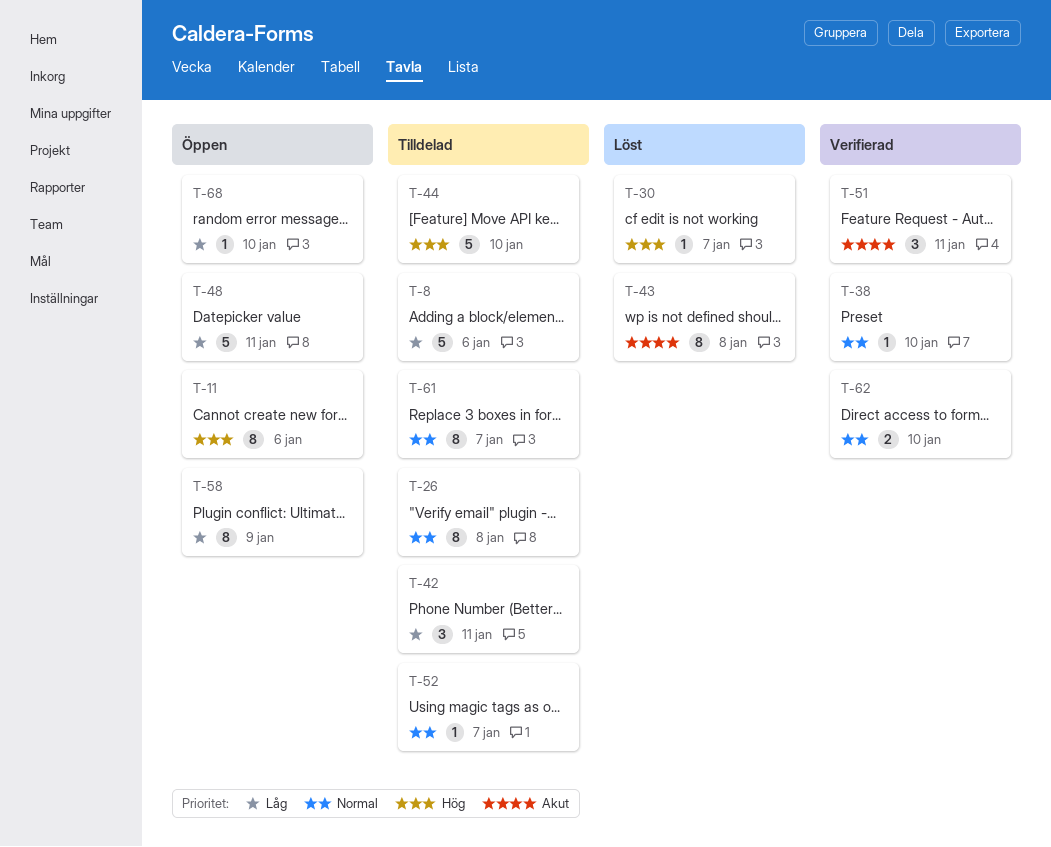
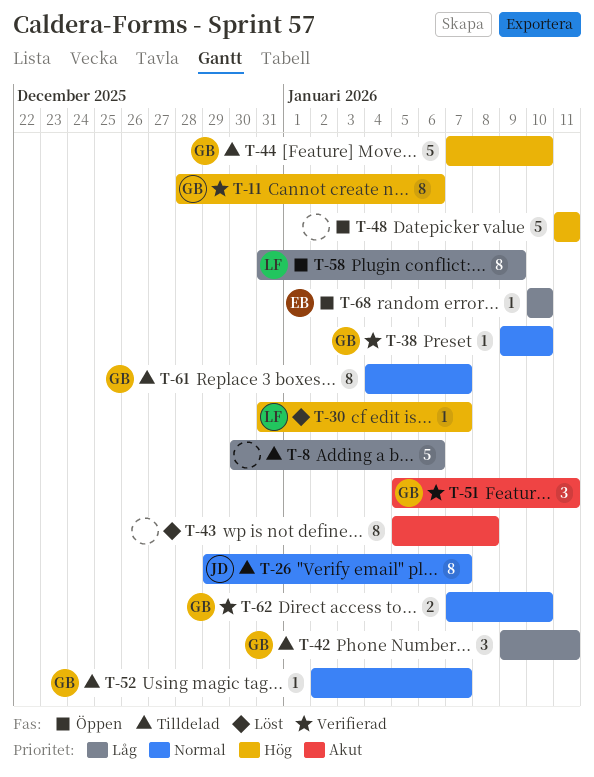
T-11, status: Öppen -> Verifierad
T-26, due: Jan 8 -> Jan 7
T-48, priority: Låg -> Hög

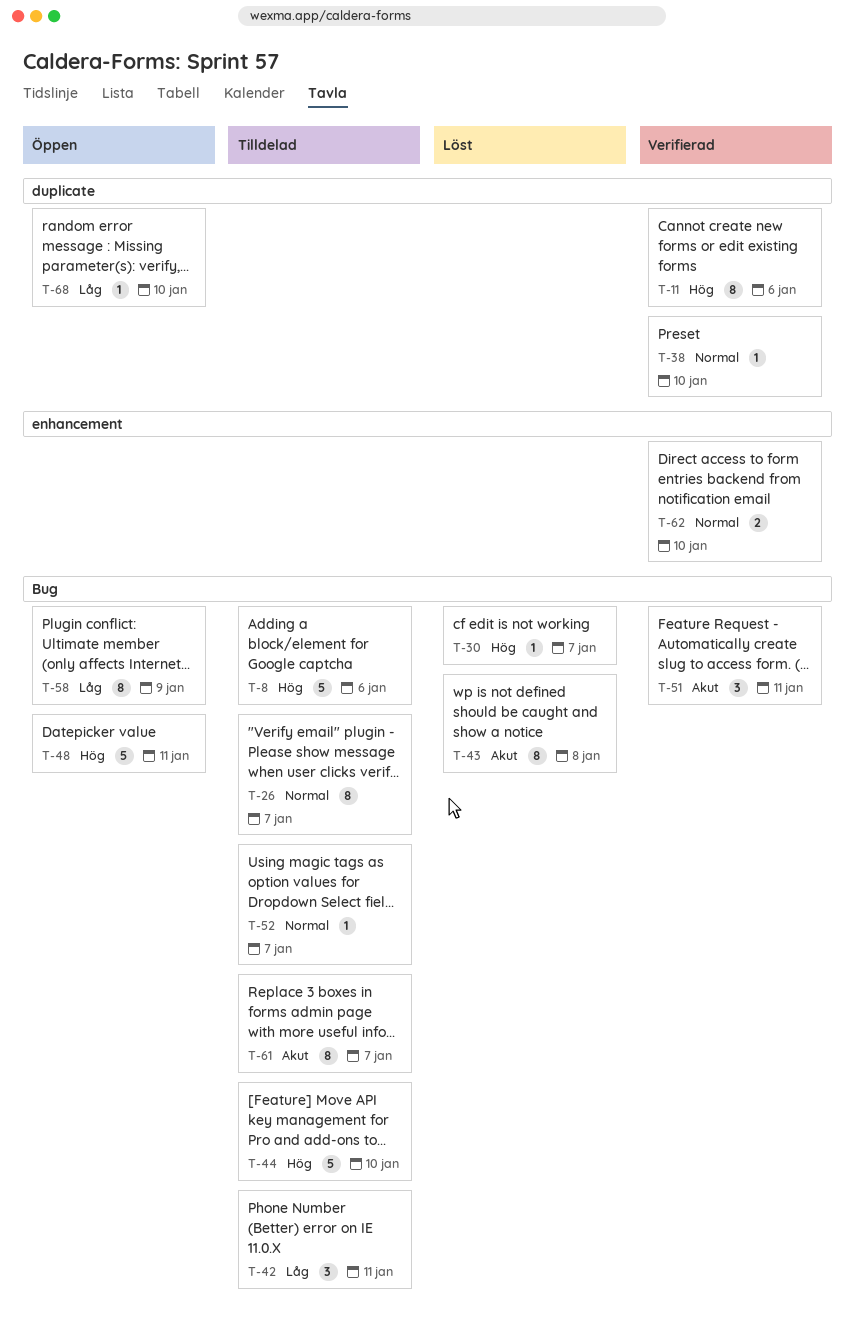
T-8, priority: Låg -> Hög
T-61, priority: Normal -> Akut

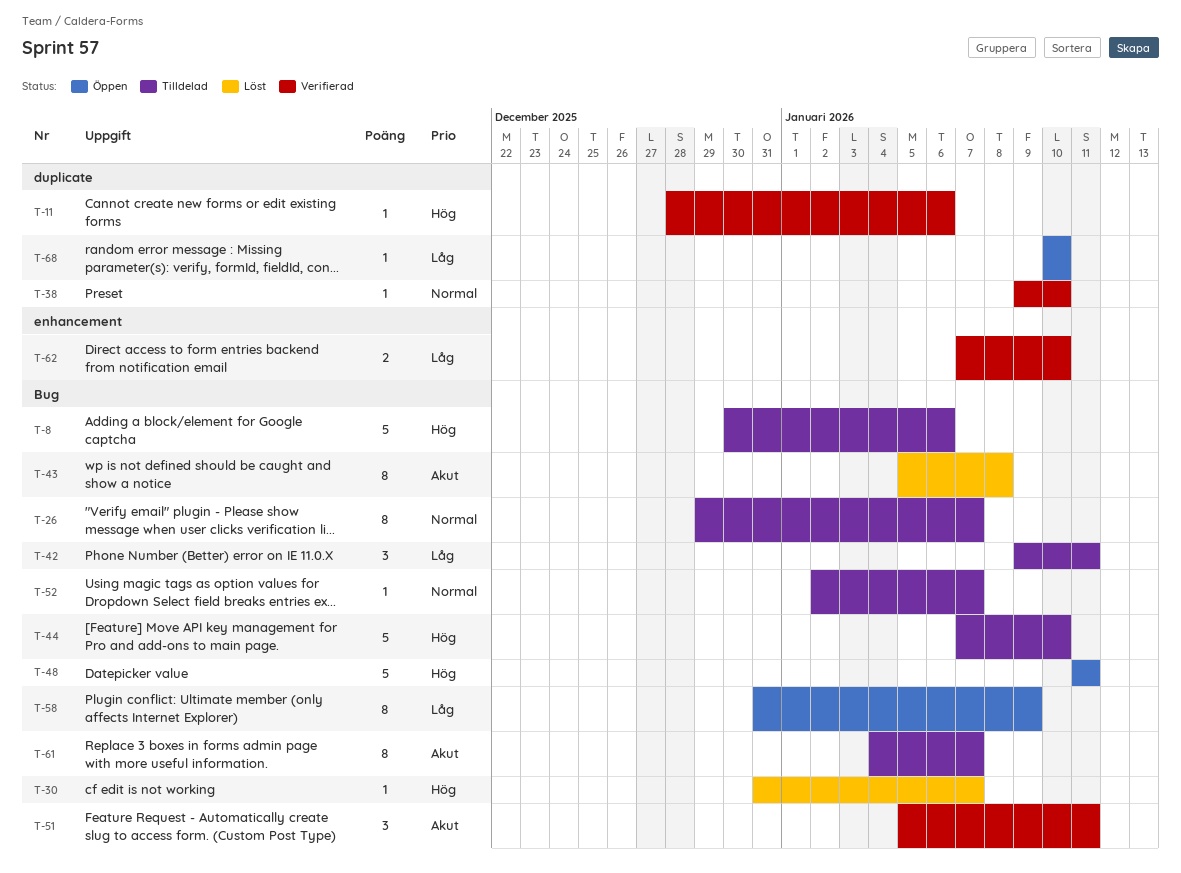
T-11, estimate: 8 -> 1
T-62, priority: Normal -> Låg

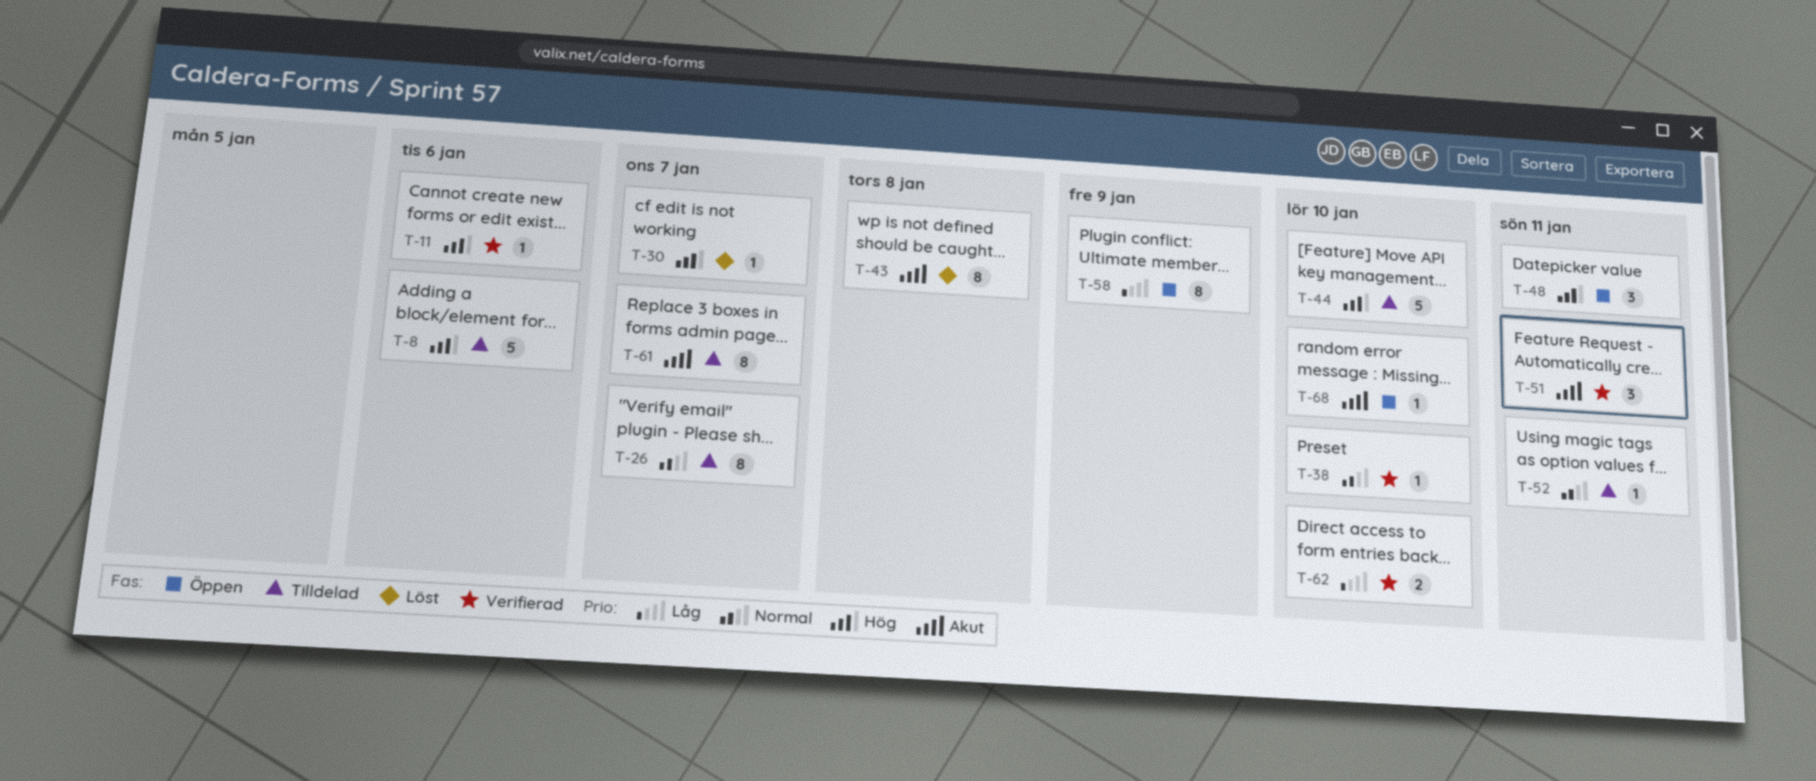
T-42: present -> none
T-48, estimate: 5 -> 3
T-52, due: Jan 7 -> Jan 11
T-68, priority: Låg -> Akut

